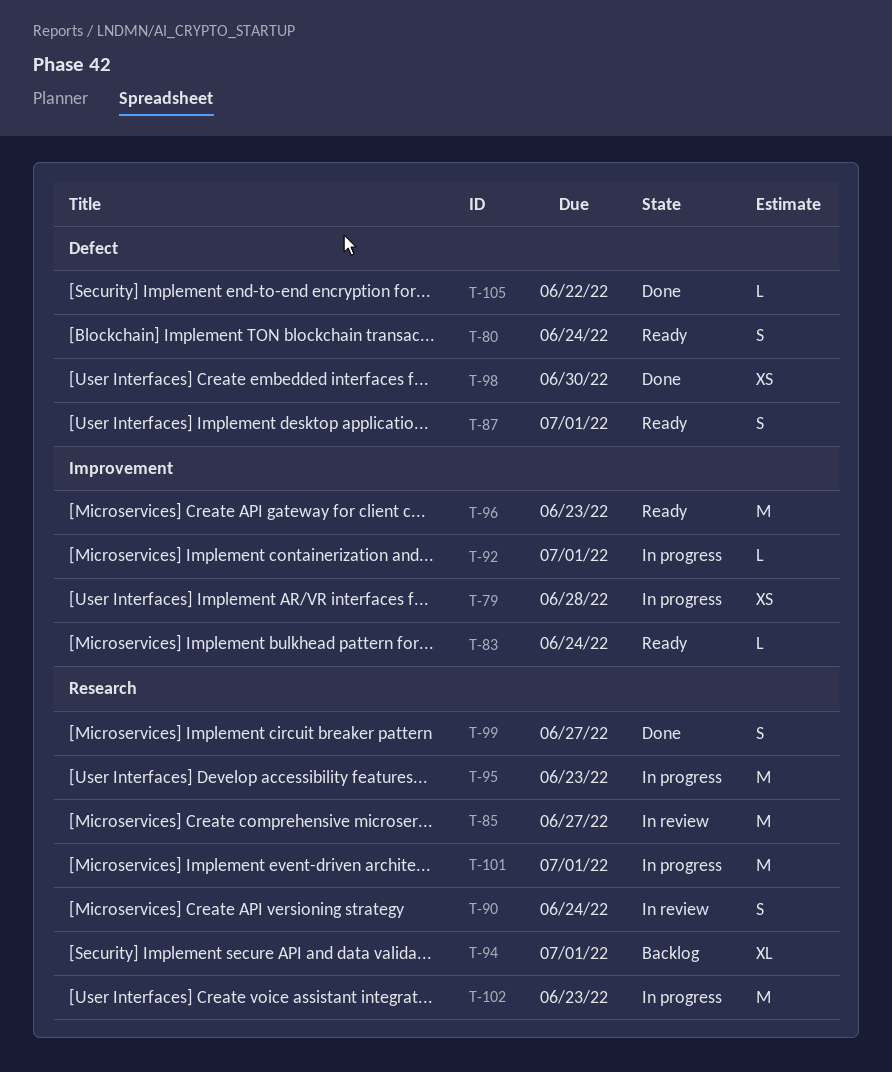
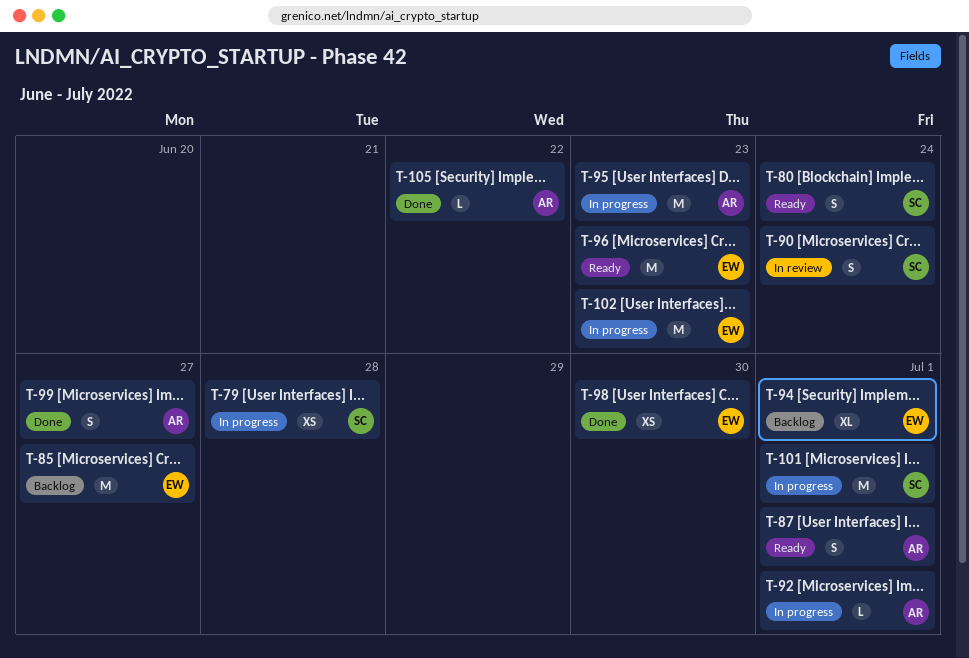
T-83: present -> none
T-85, status: In review -> Backlog

